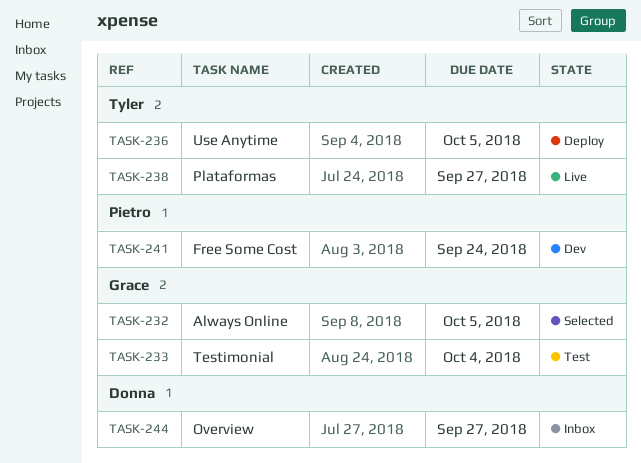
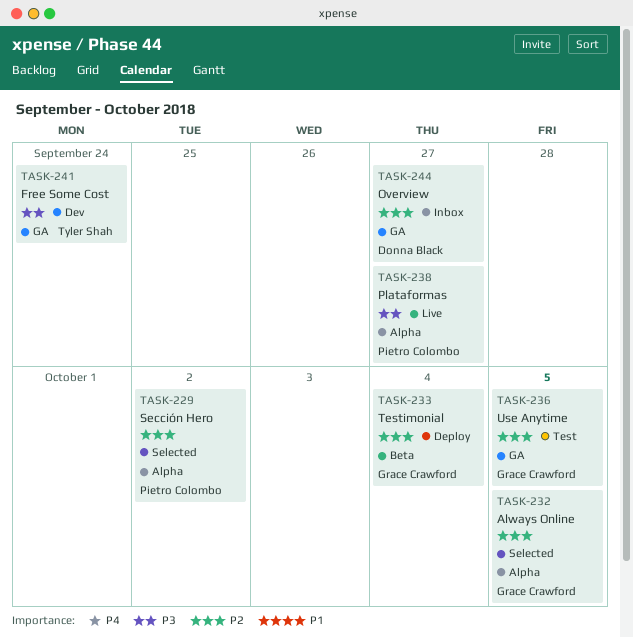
TASK-229: none -> present
TASK-233, status: Test -> Deploy
TASK-236, status: Deploy -> Test
TASK-236, owner: Tyler Shah -> Grace Crawford
TASK-238, owner: Tyler Shah -> Pietro Colombo
TASK-241, owner: Pietro Colombo -> Tyler Shah

